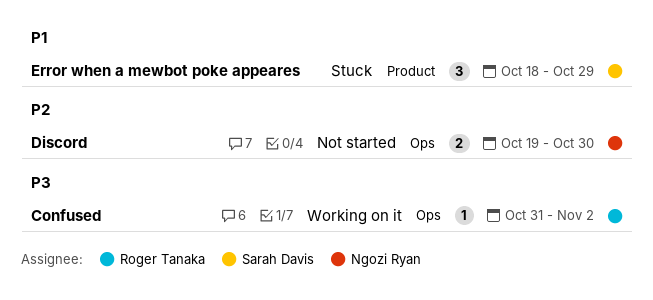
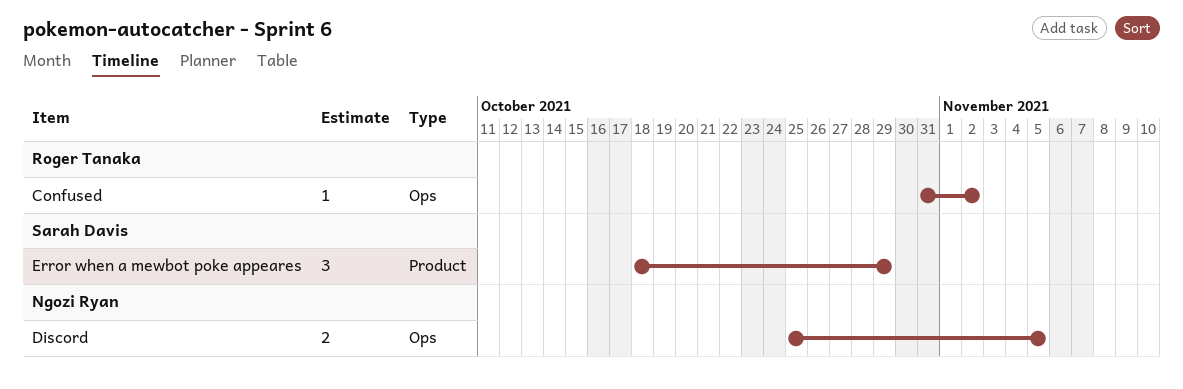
Discord, start: Oct 19 -> Oct 25
Discord, due: Oct 30 -> Nov 5

